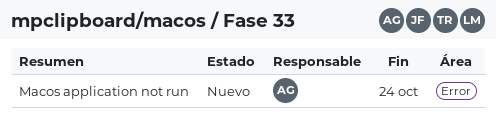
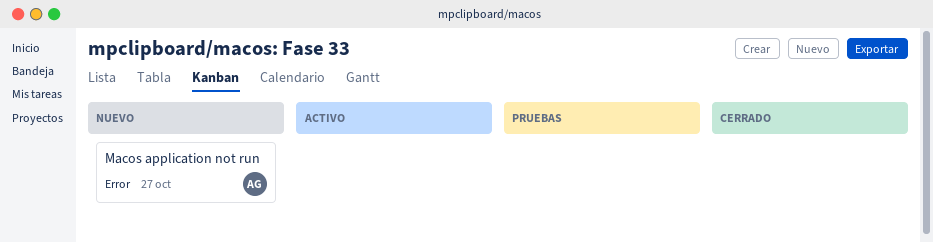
Macos application not run, due: Oct 24 -> Oct 27

